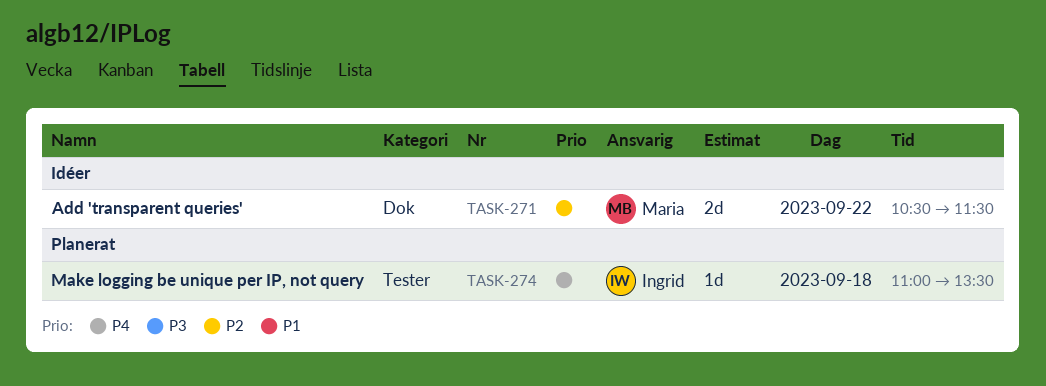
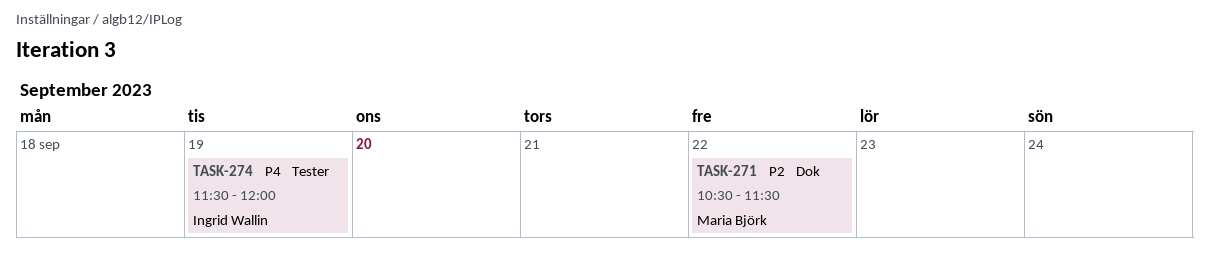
TASK-274, day: Sep 18 -> Sep 19
TASK-274, begins: 11:00 -> 11:30
TASK-274, ends: 13:30 -> 12:00

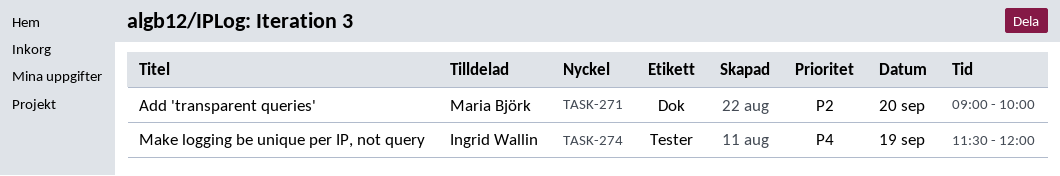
TASK-271, day: Sep 22 -> Sep 20
TASK-271, begins: 10:30 -> 09:00
TASK-271, ends: 11:30 -> 10:00

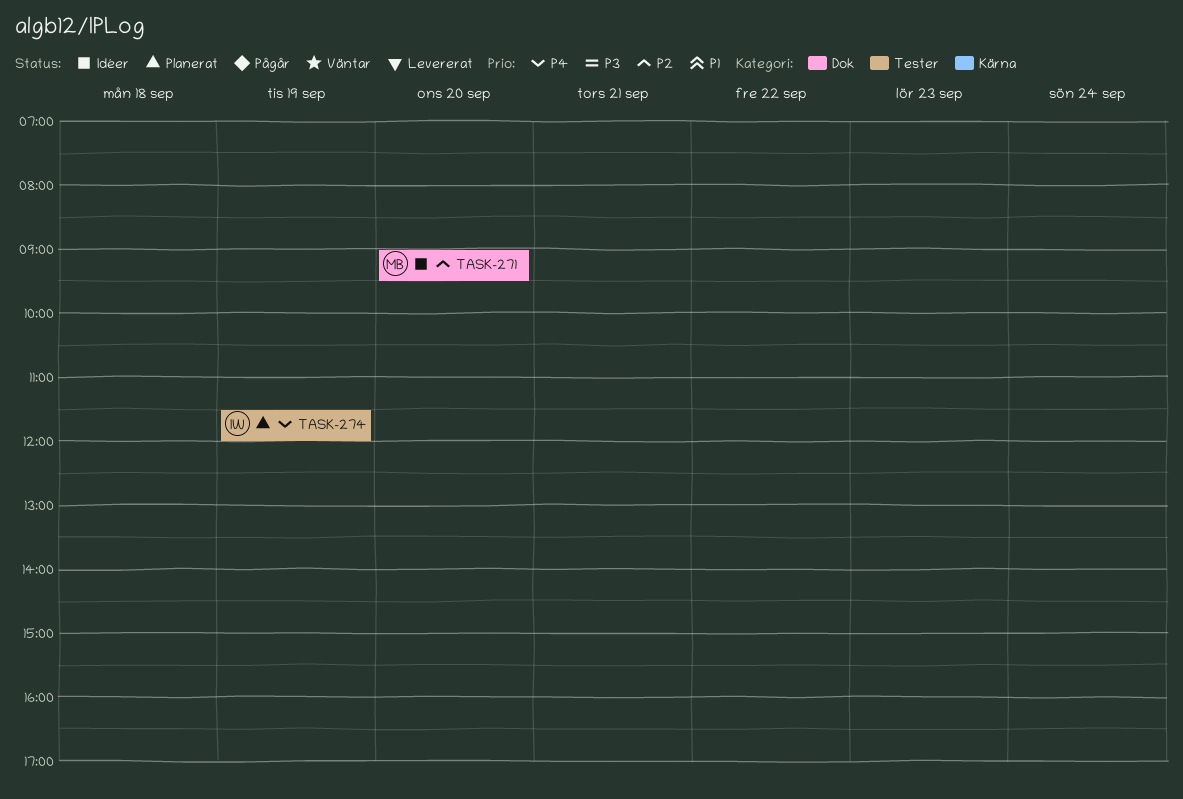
TASK-271, ends: 10:00 -> 09:30

